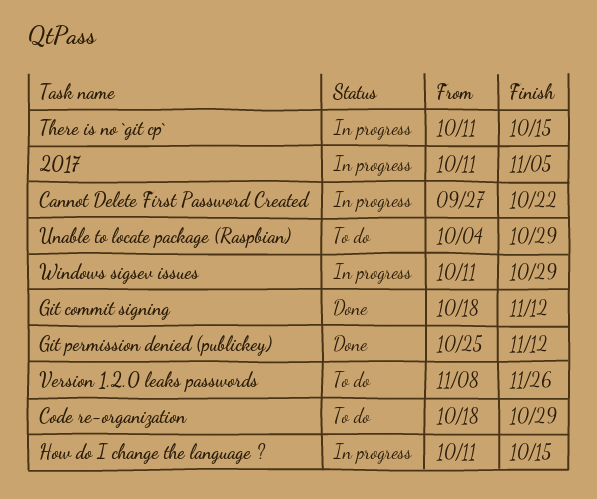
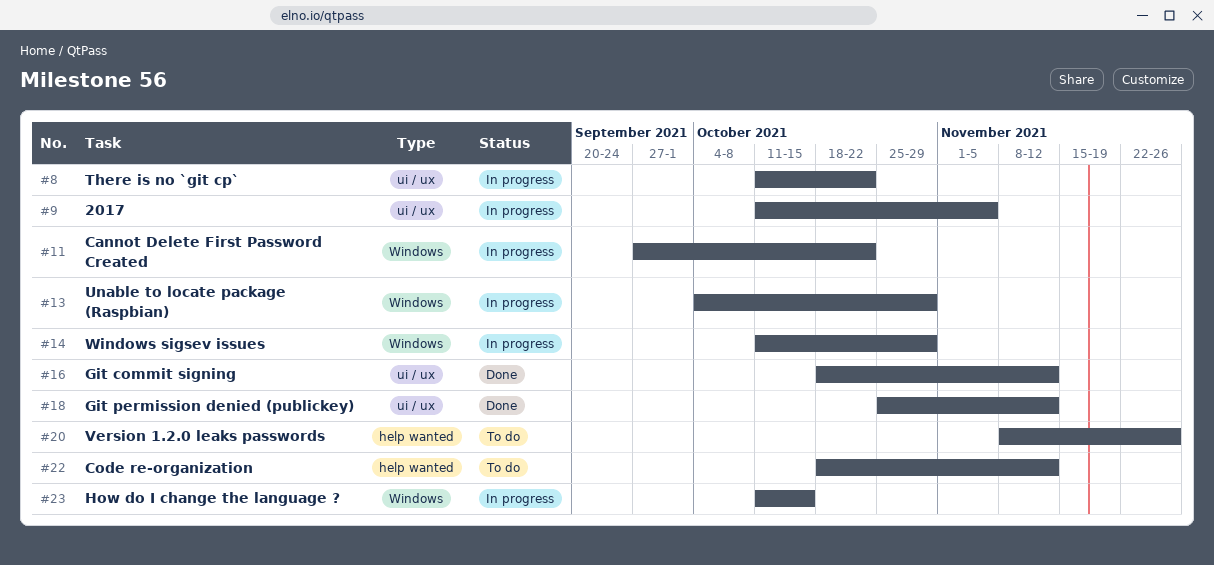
Code re-organization, due: Oct 29 -> Nov 12
There is no `git cp`, due: Oct 15 -> Oct 22
Unable to locate package (Raspbian), status: To do -> In progress

